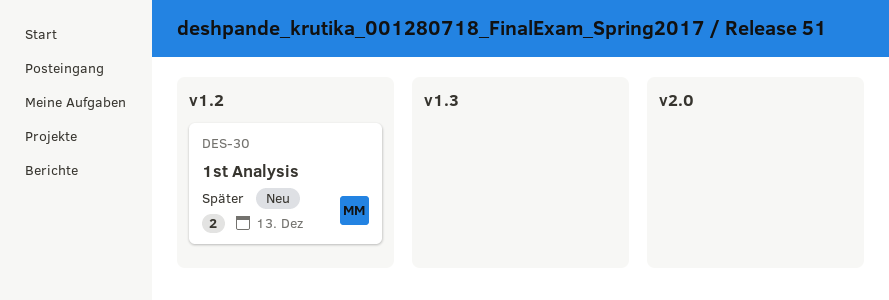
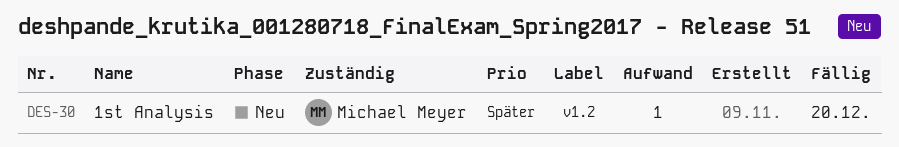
DES-30, estimate: 2 -> 1
DES-30, due: Dec 13 -> Dec 20

